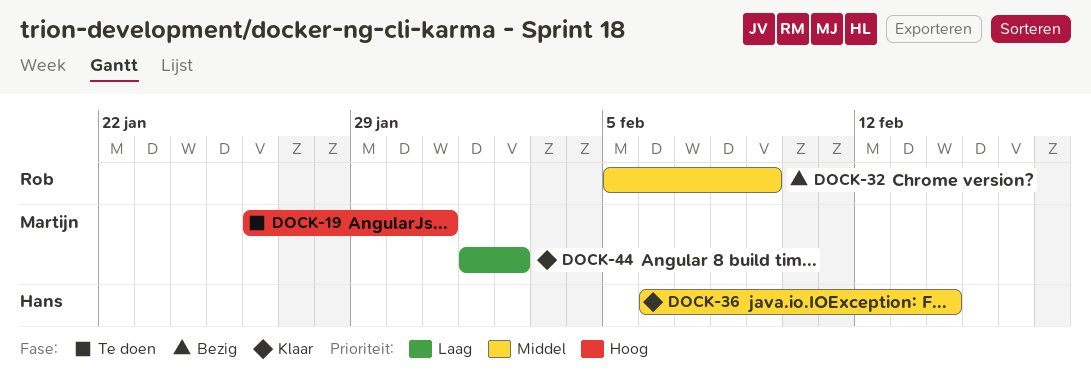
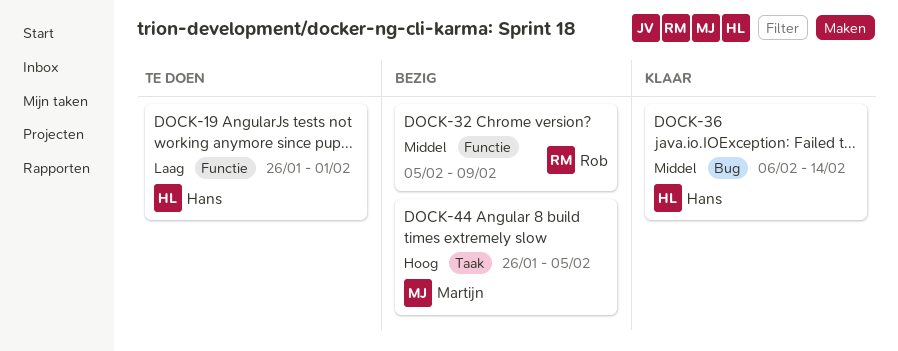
DOCK-19, owner: Martijn -> Hans
DOCK-19, priority: Hoog -> Laag
DOCK-19, due: Jan 31 -> Feb 1
DOCK-44, status: Klaar -> Bezig
DOCK-44, priority: Laag -> Hoog
DOCK-44, start: Feb 1 -> Jan 26
DOCK-44, due: Feb 2 -> Feb 5

